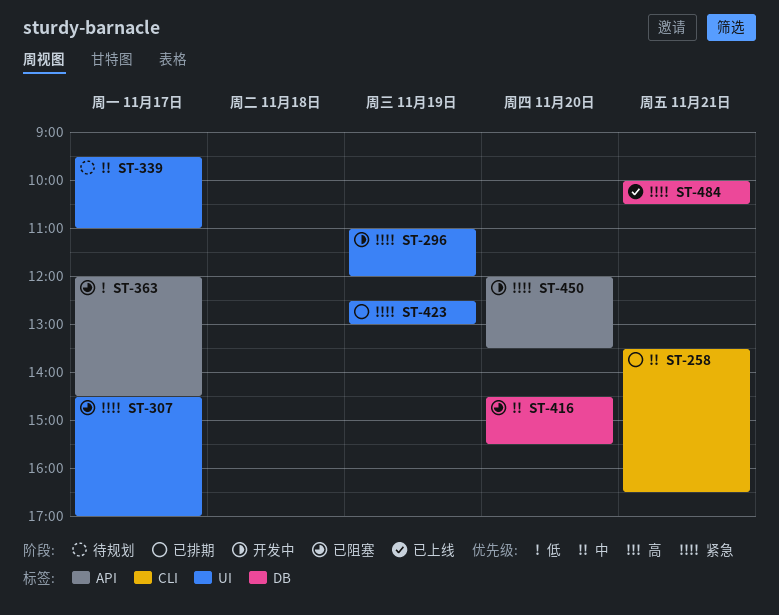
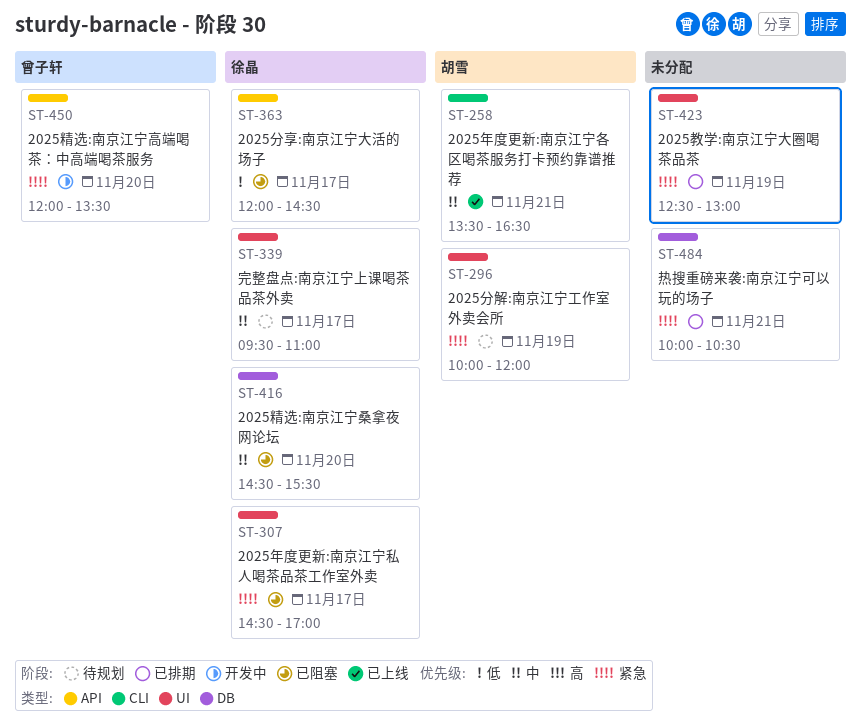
ST-258, status: 已排期 -> 已上线
ST-296, status: 开发中 -> 待规划
ST-296, begins: 11:00 -> 10:00
ST-484, status: 已上线 -> 已排期

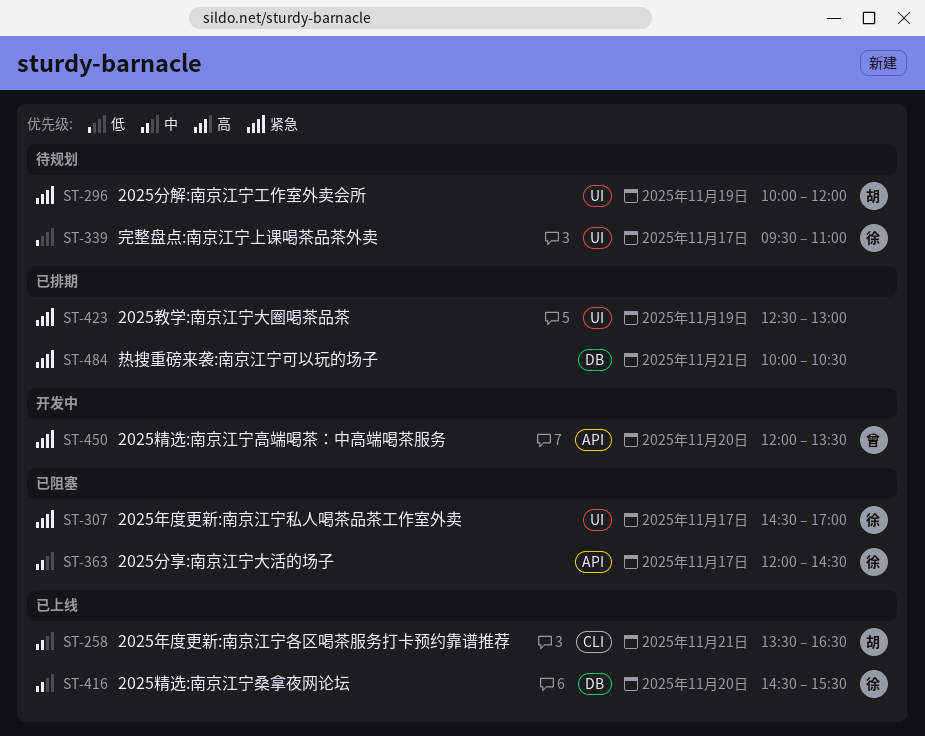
ST-339, priority: 中 -> 低
ST-363, priority: 低 -> 中
ST-416, status: 已阻塞 -> 已上线

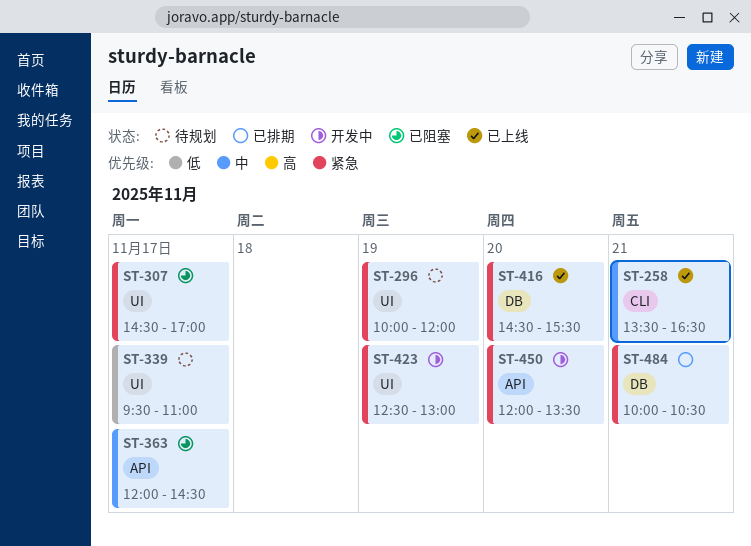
ST-416, priority: 中 -> 紧急
ST-423, status: 已排期 -> 开发中

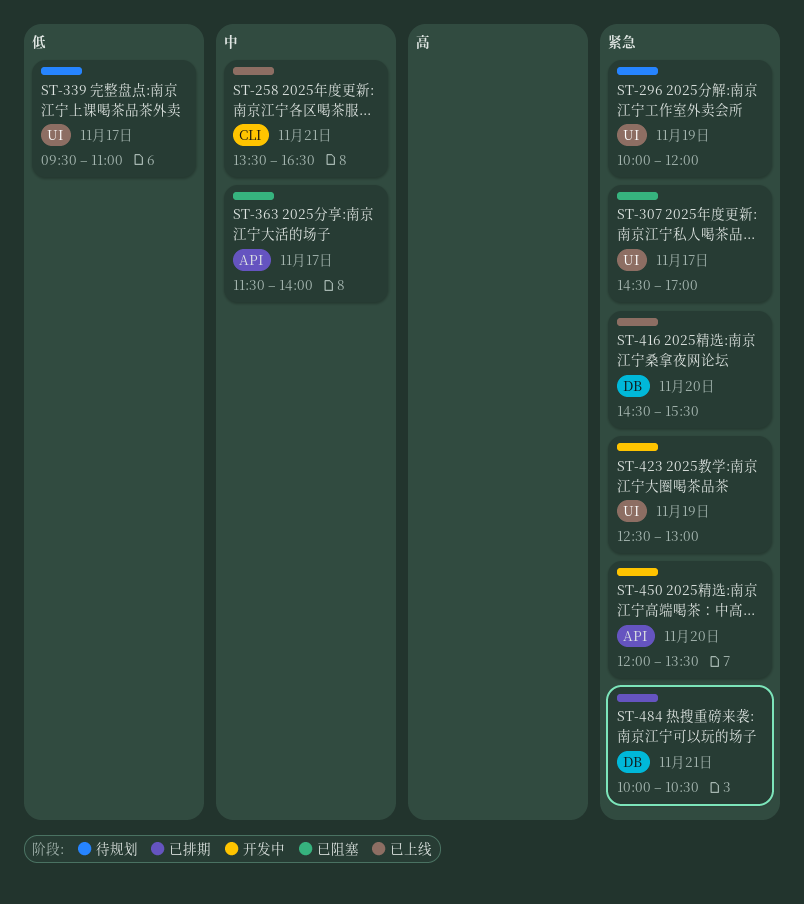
ST-363, begins: 12:00 -> 11:30
ST-363, ends: 14:30 -> 14:00

